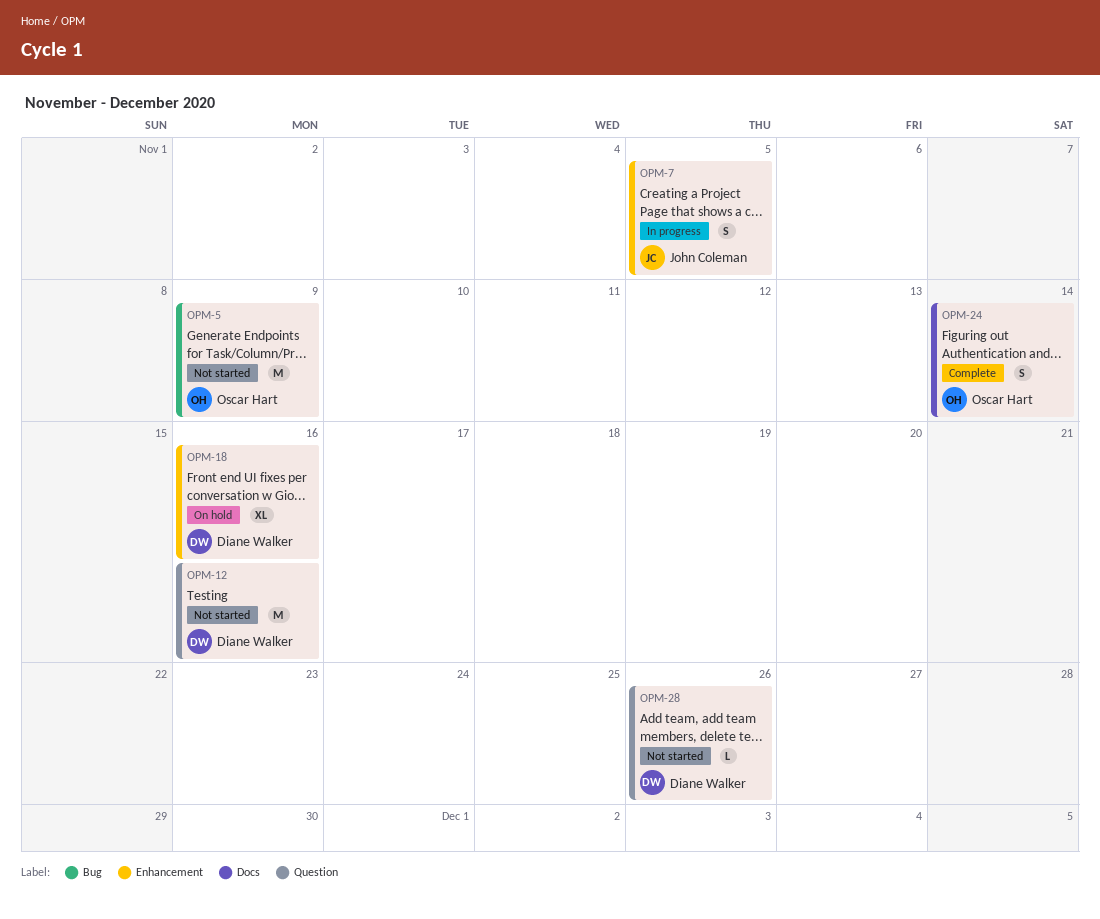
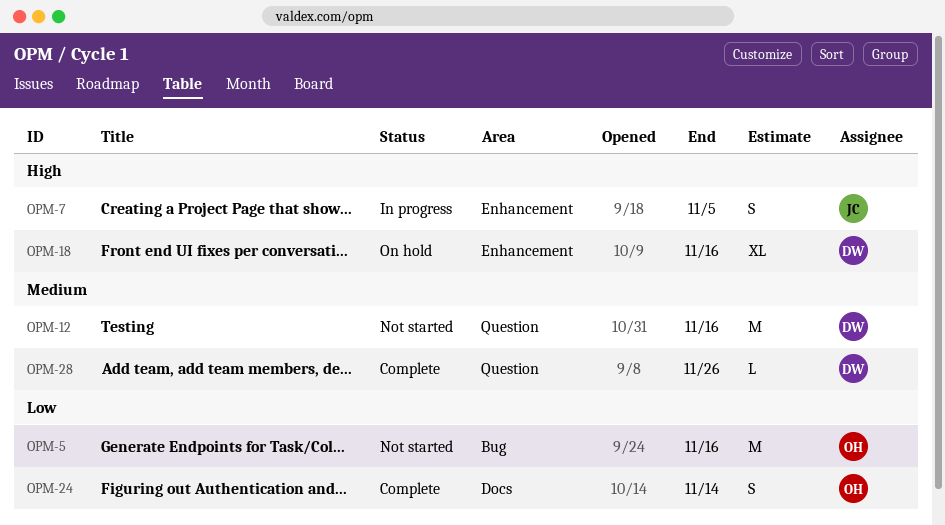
OPM-5, due: Nov 9 -> Nov 16
OPM-28, status: Not started -> Complete

